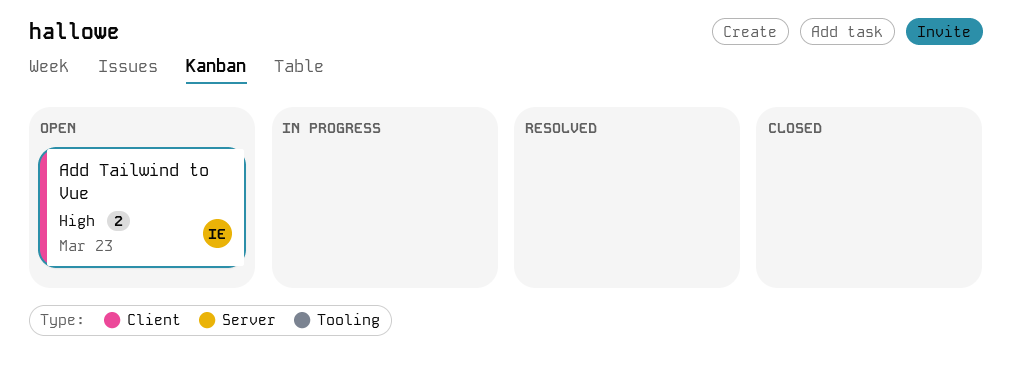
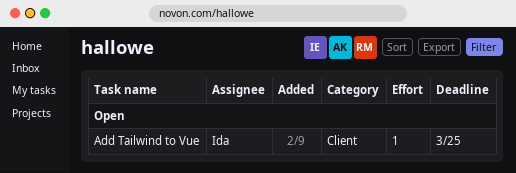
Add Tailwind to Vue, estimate: 2 -> 1
Add Tailwind to Vue, due: Mar 23 -> Mar 25

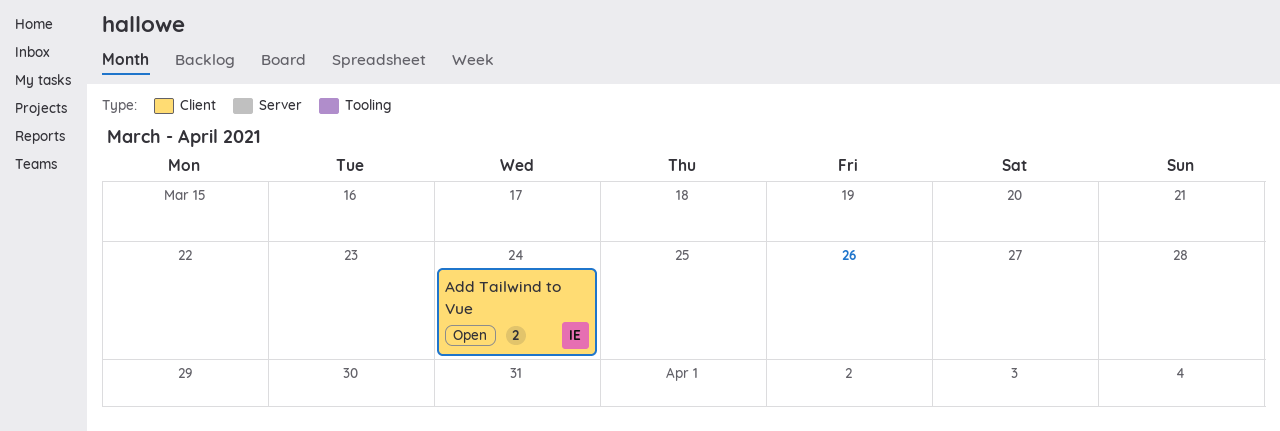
Add Tailwind to Vue, estimate: 1 -> 2
Add Tailwind to Vue, due: Mar 25 -> Mar 24

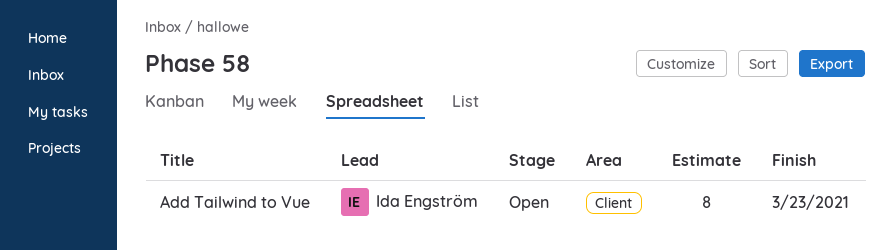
Add Tailwind to Vue, estimate: 2 -> 8
Add Tailwind to Vue, due: Mar 24 -> Mar 23

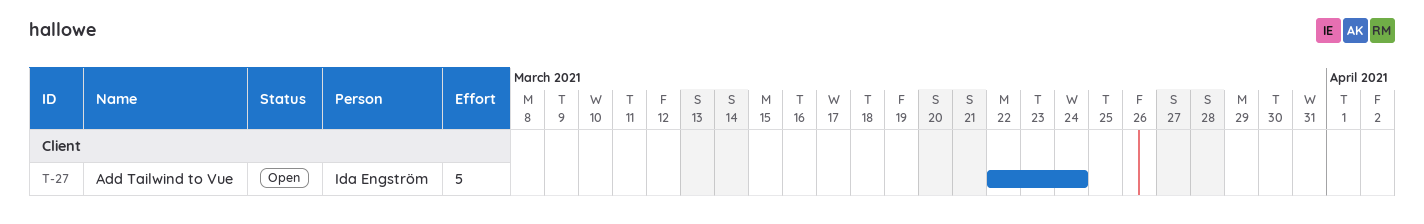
Add Tailwind to Vue, estimate: 8 -> 5
Add Tailwind to Vue, due: Mar 23 -> Mar 24

